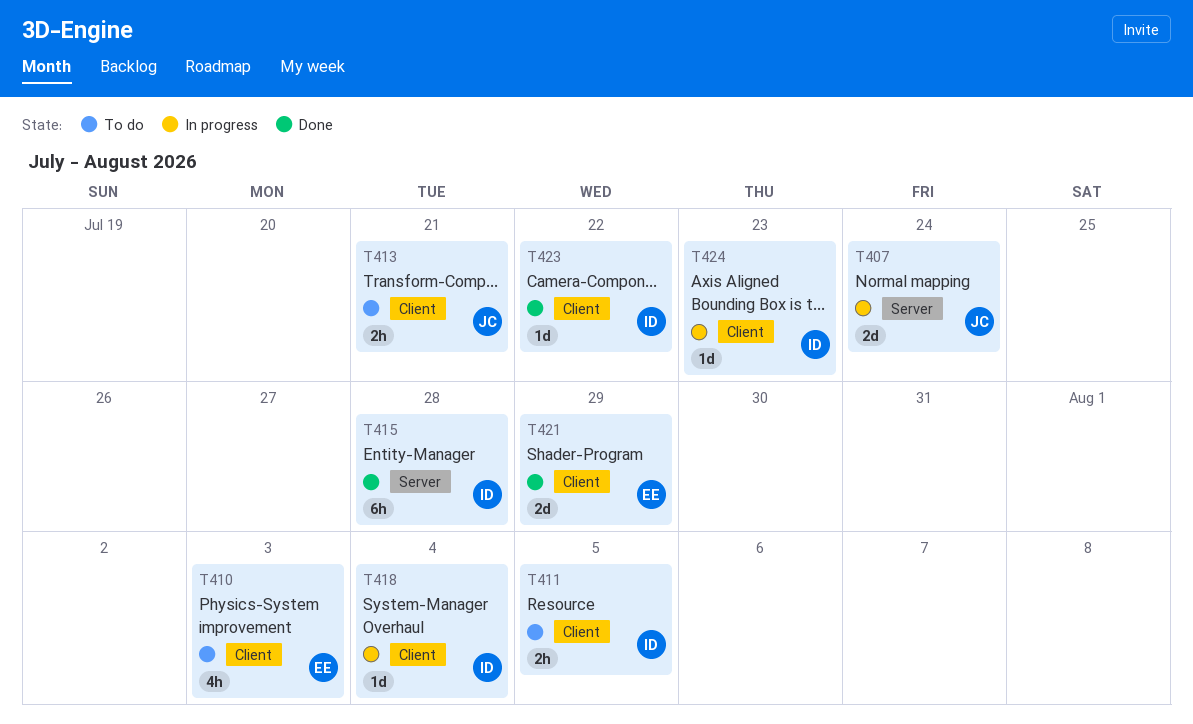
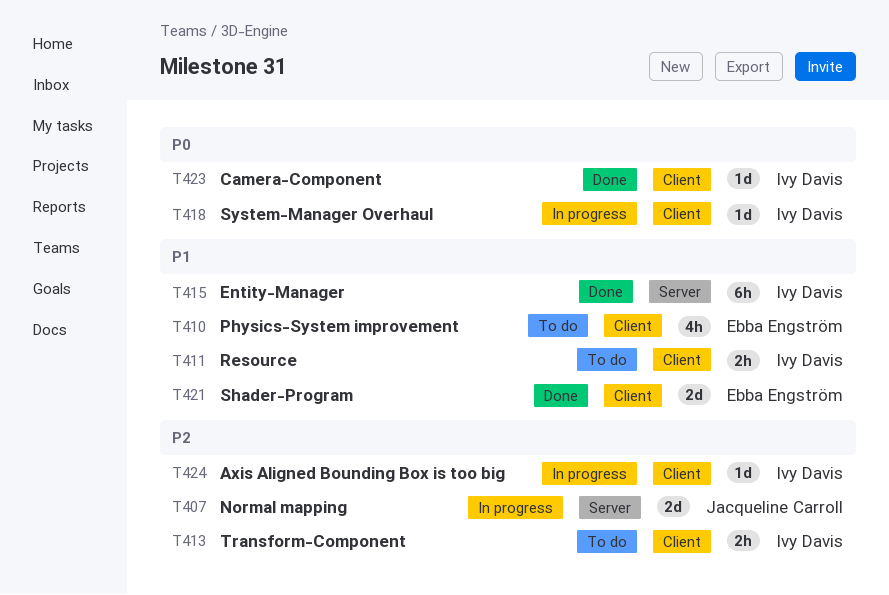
T413, owner: Jacqueline Carroll -> Ivy Davis

